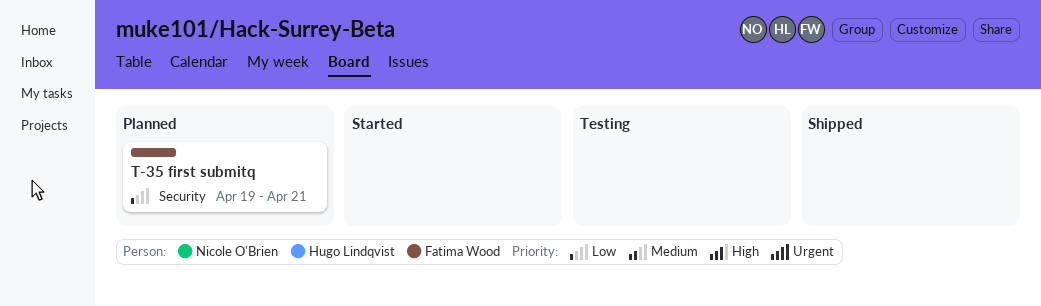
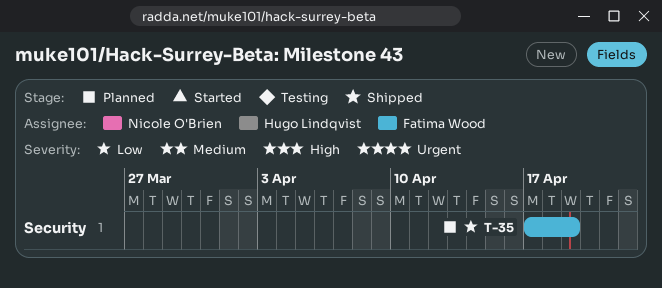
T-35, start: Apr 19 -> Apr 17
T-35, due: Apr 21 -> Apr 19

